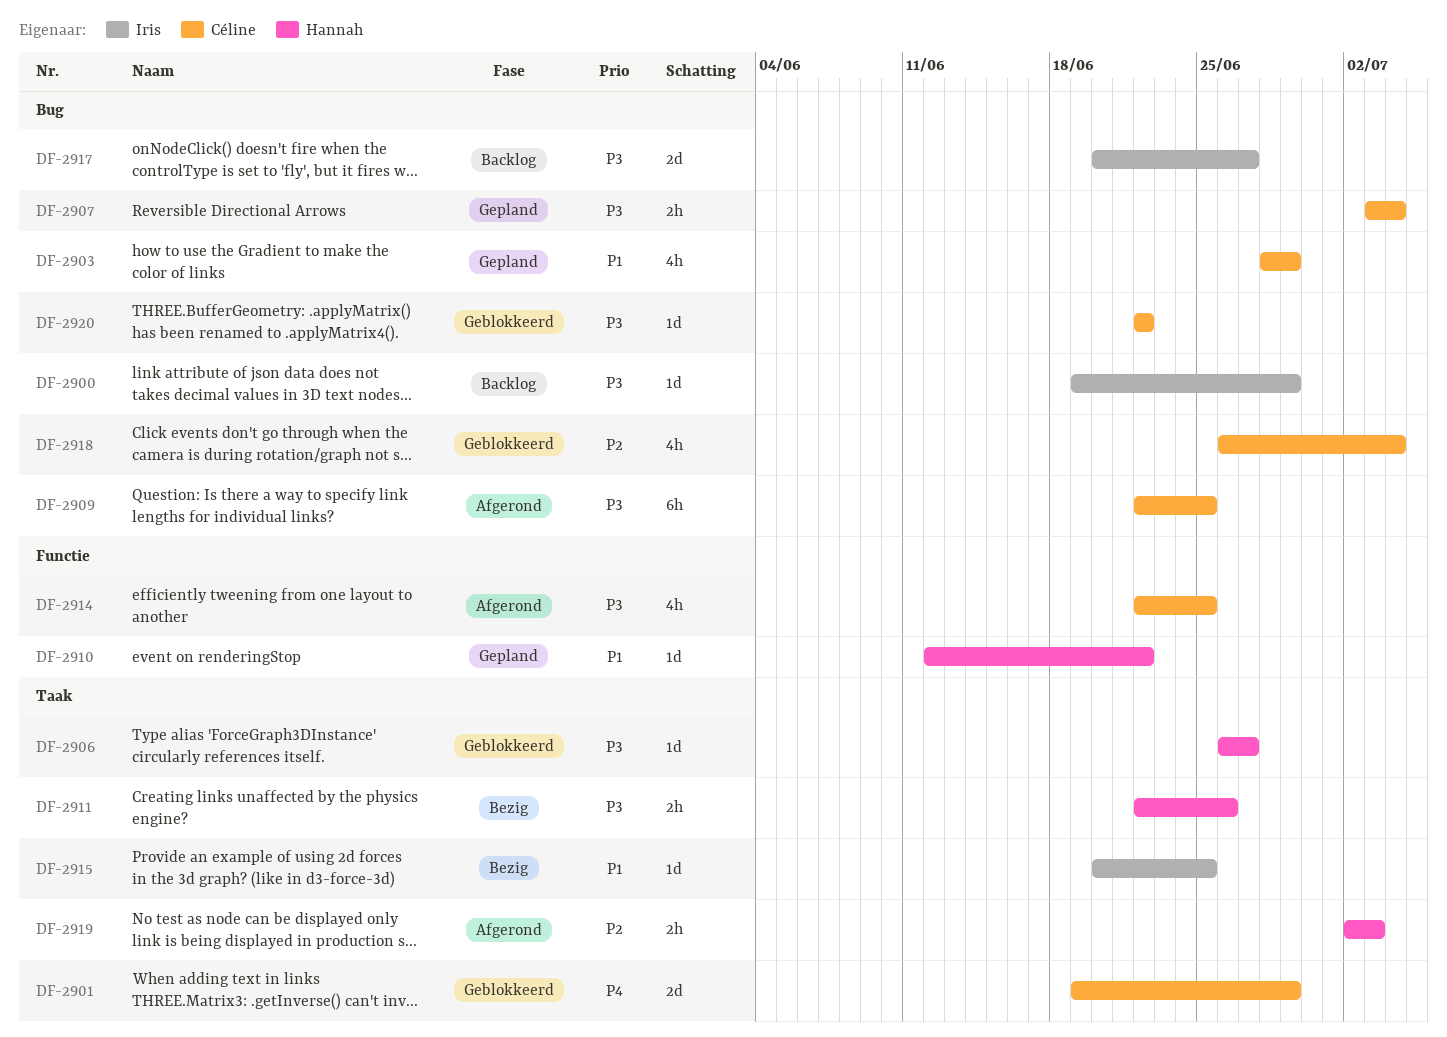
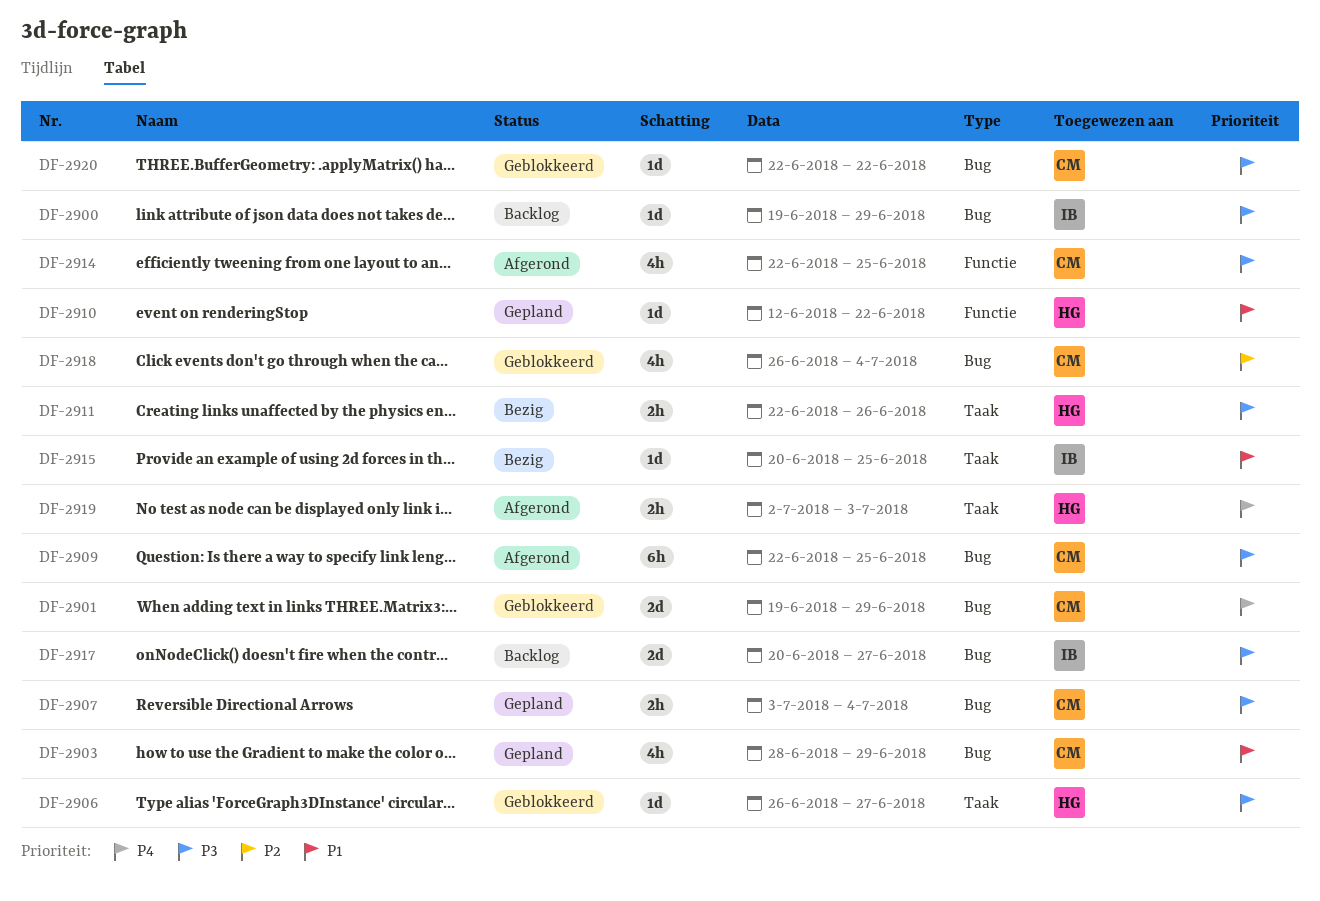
DF-2901, label: Taak -> Bug
DF-2919, priority: P2 -> P4

